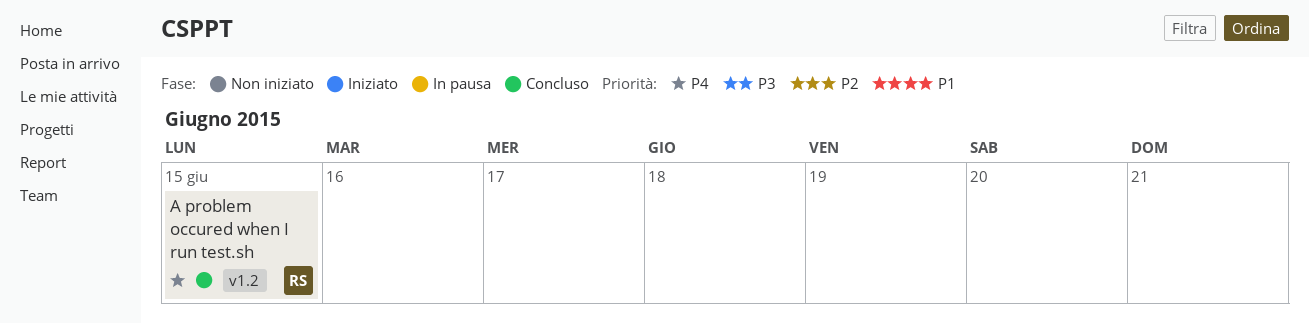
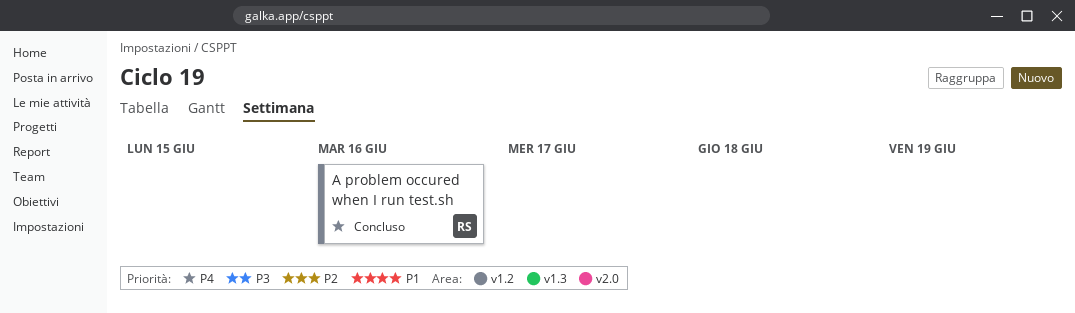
A problem occured when I run test.sh, due: Jun 15 -> Jun 16

